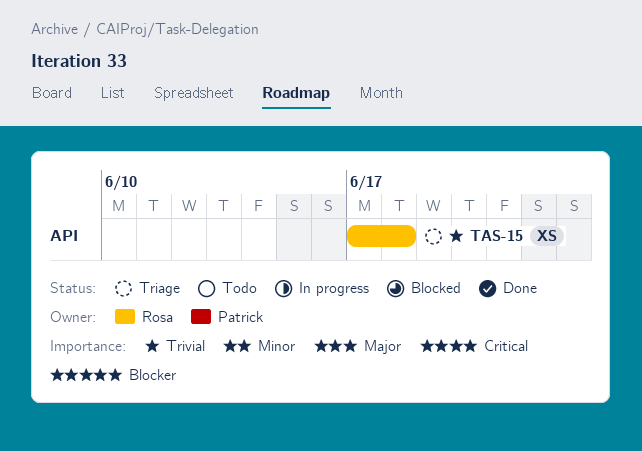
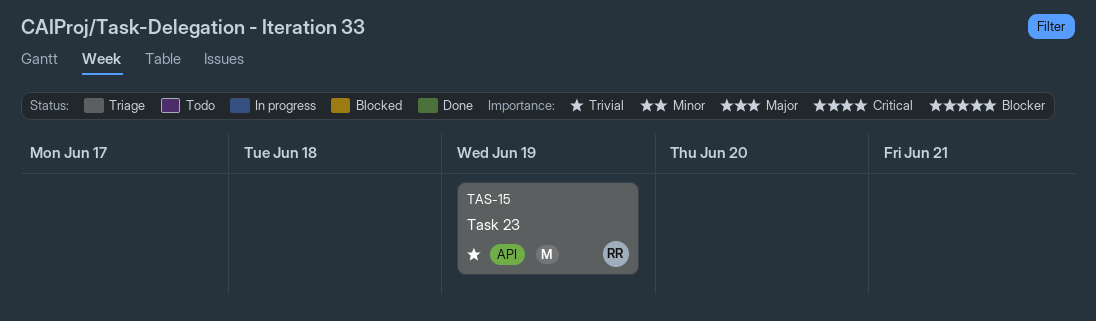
TAS-15, estimate: XS -> M
TAS-15, due: Jun 18 -> Jun 19

